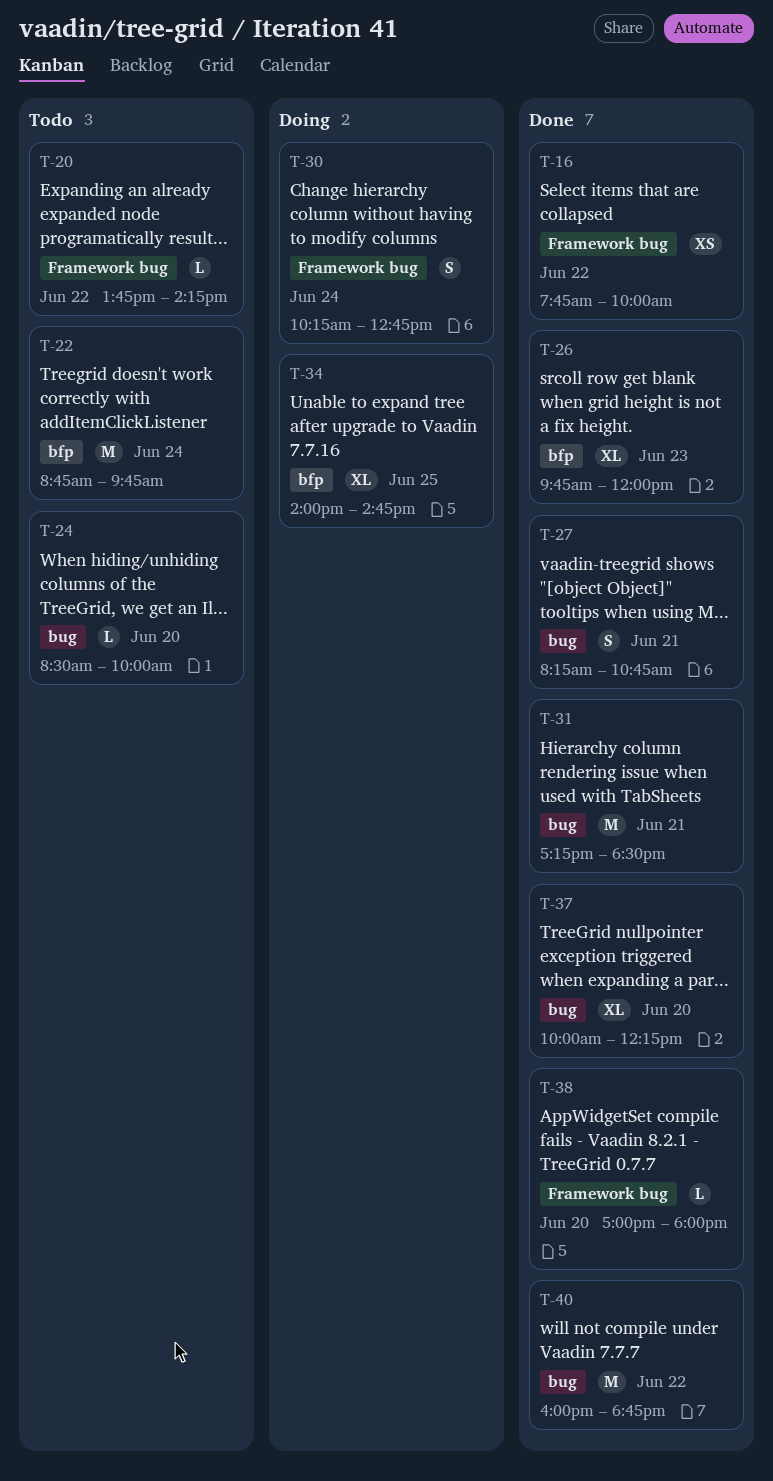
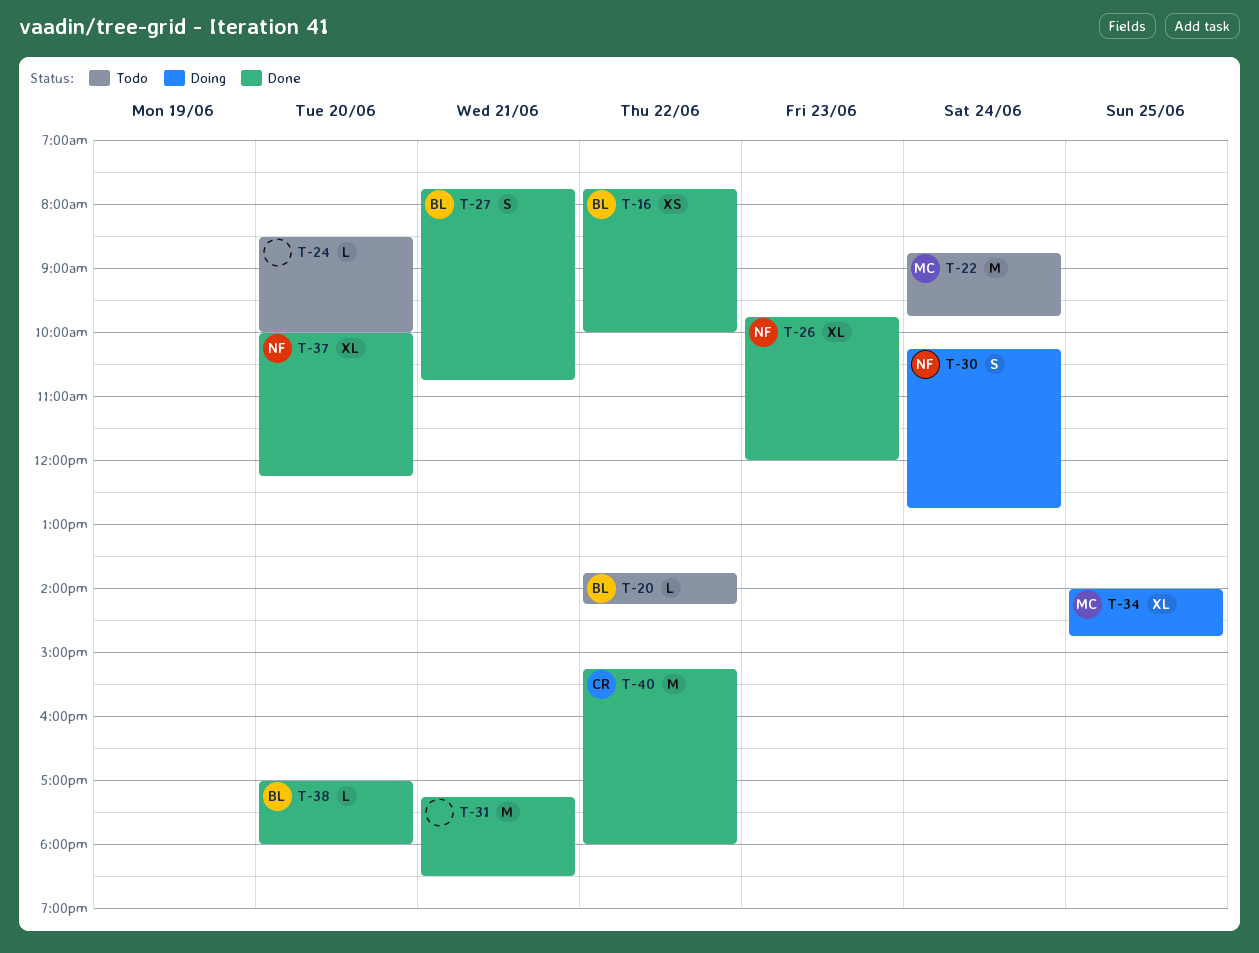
T-27, begins: 08:15 -> 07:45
T-40, begins: 16:00 -> 15:15
T-40, ends: 18:45 -> 18:00

